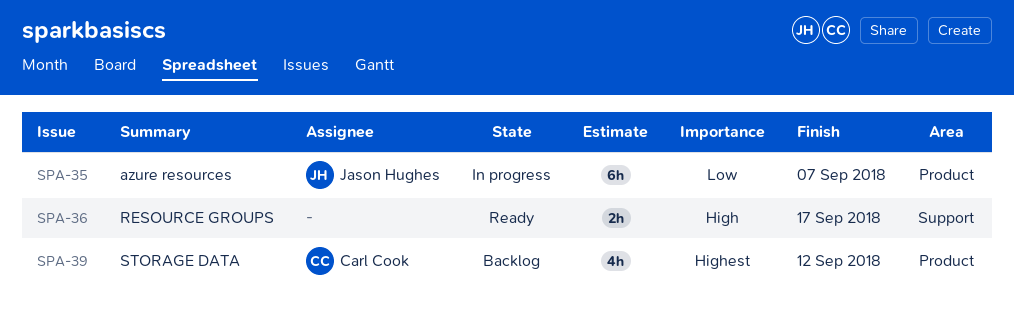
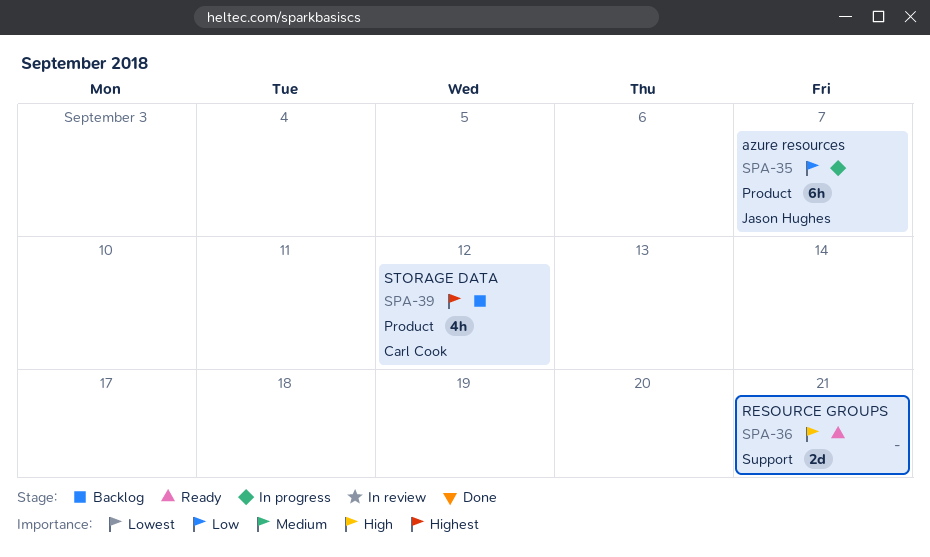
SPA-36, estimate: 2h -> 2d
SPA-36, due: Sep 17 -> Sep 21

